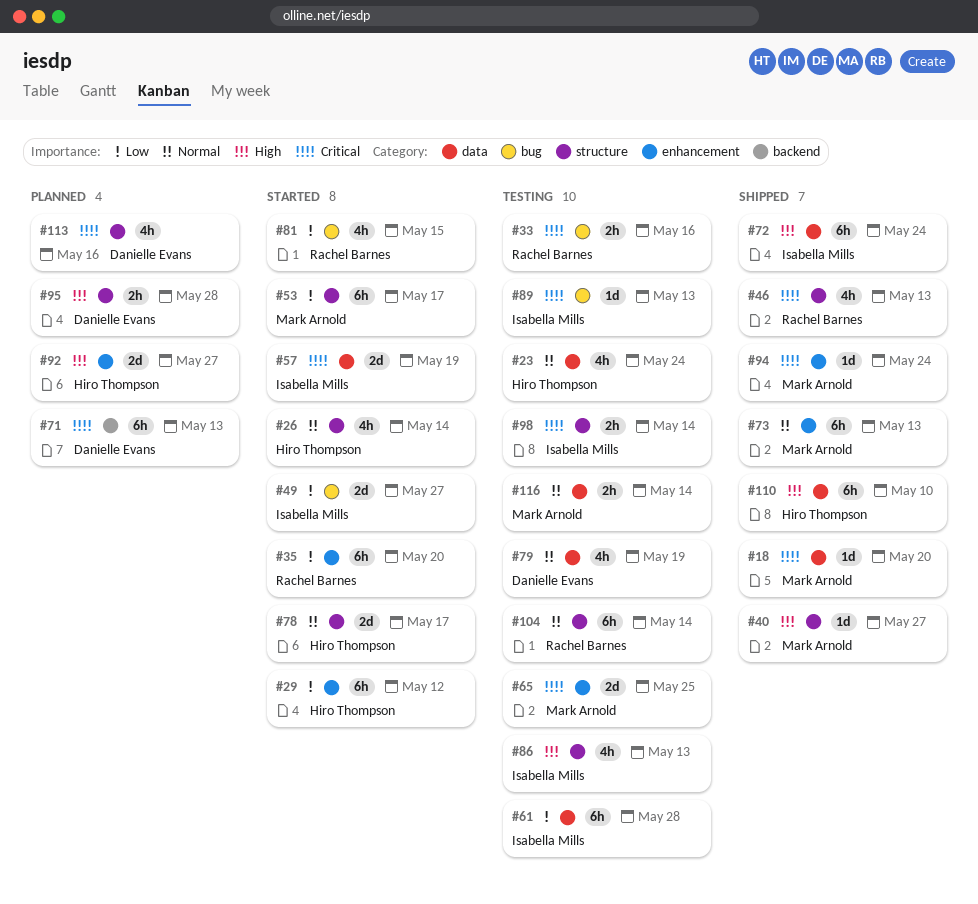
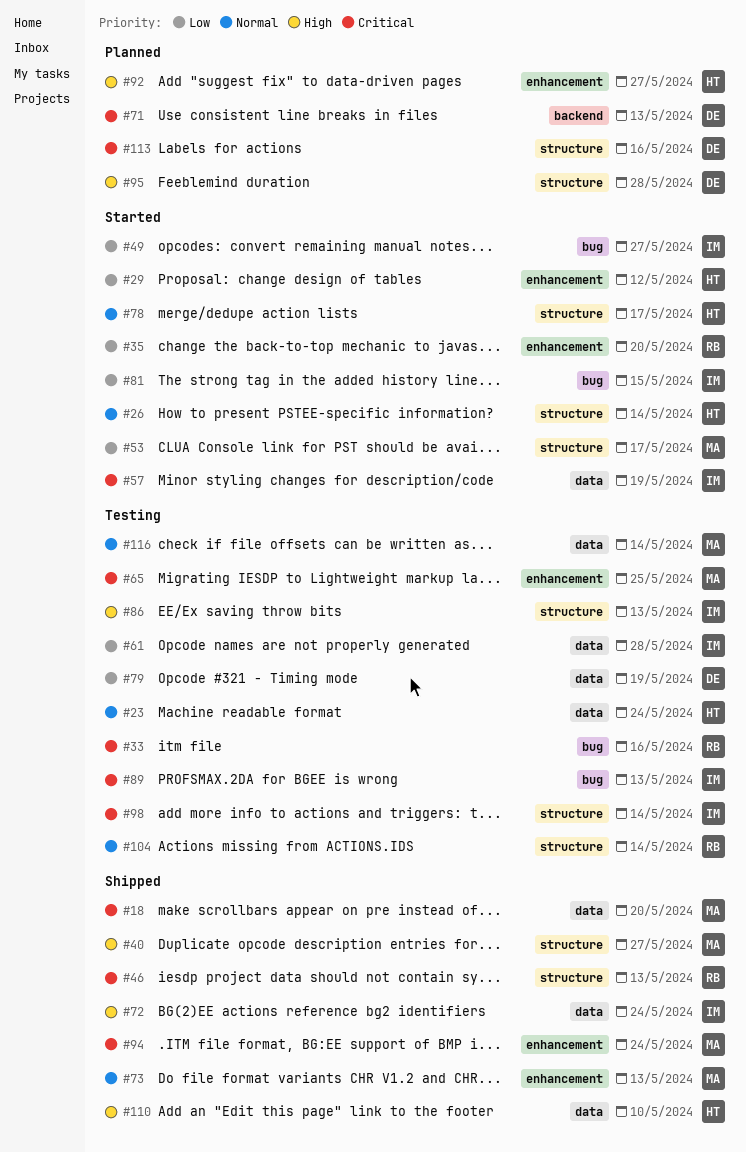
#79, priority: Normal -> Low
#81, owner: Rachel Barnes -> Isabella Mills

